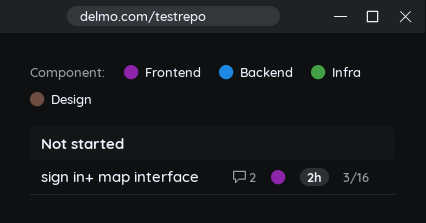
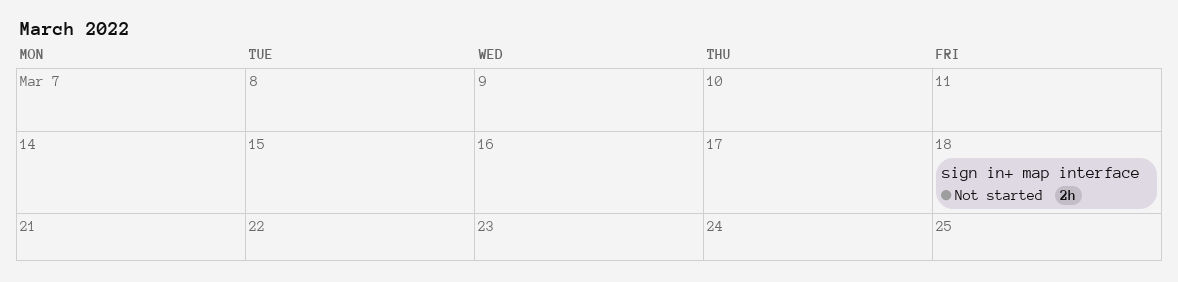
sign in+ map interface, due: Mar 16 -> Mar 18

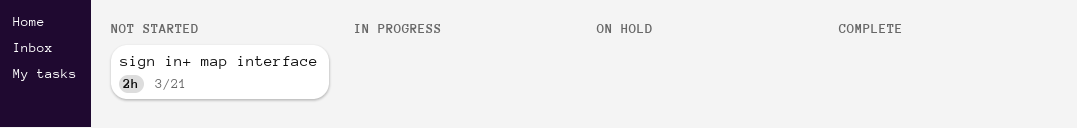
sign in+ map interface, due: Mar 18 -> Mar 21

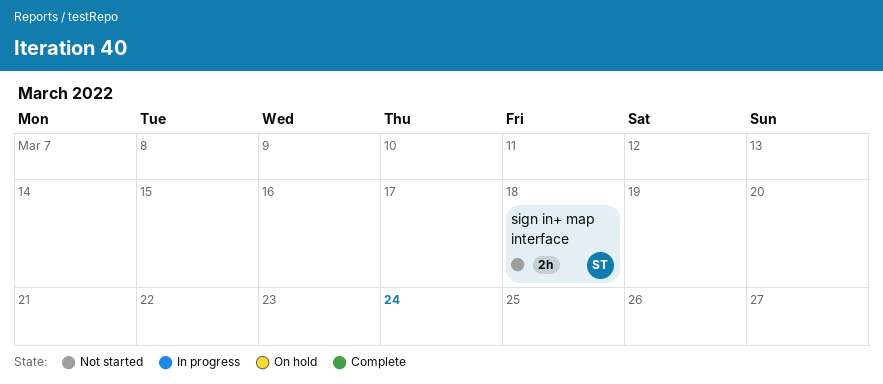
sign in+ map interface, due: Mar 21 -> Mar 18

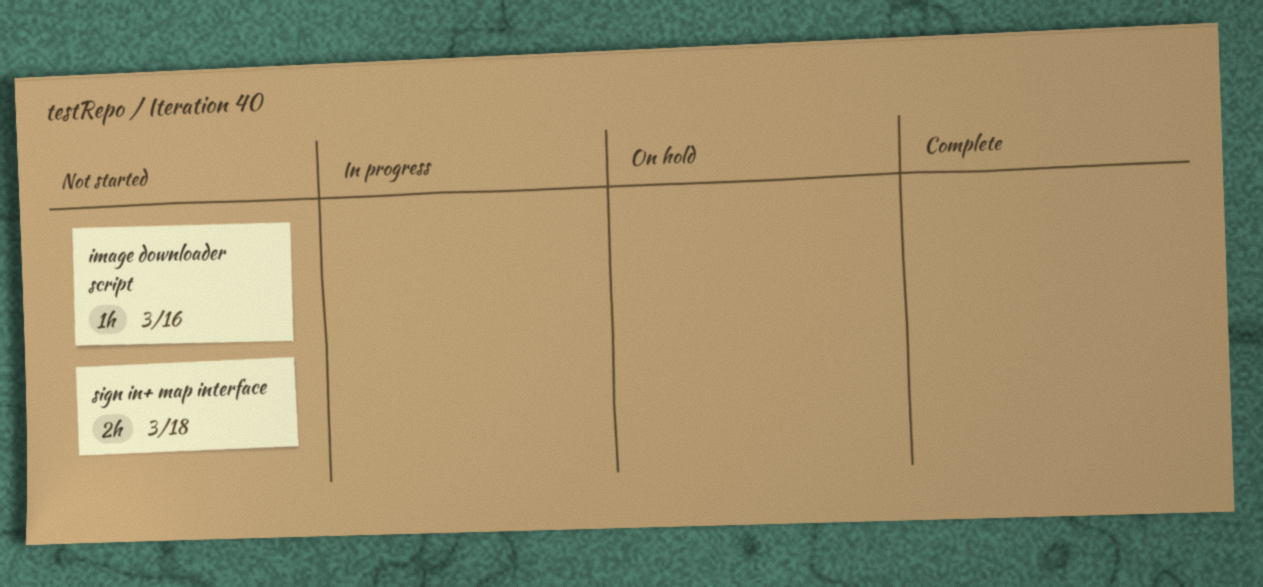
image downloader script: none -> present

